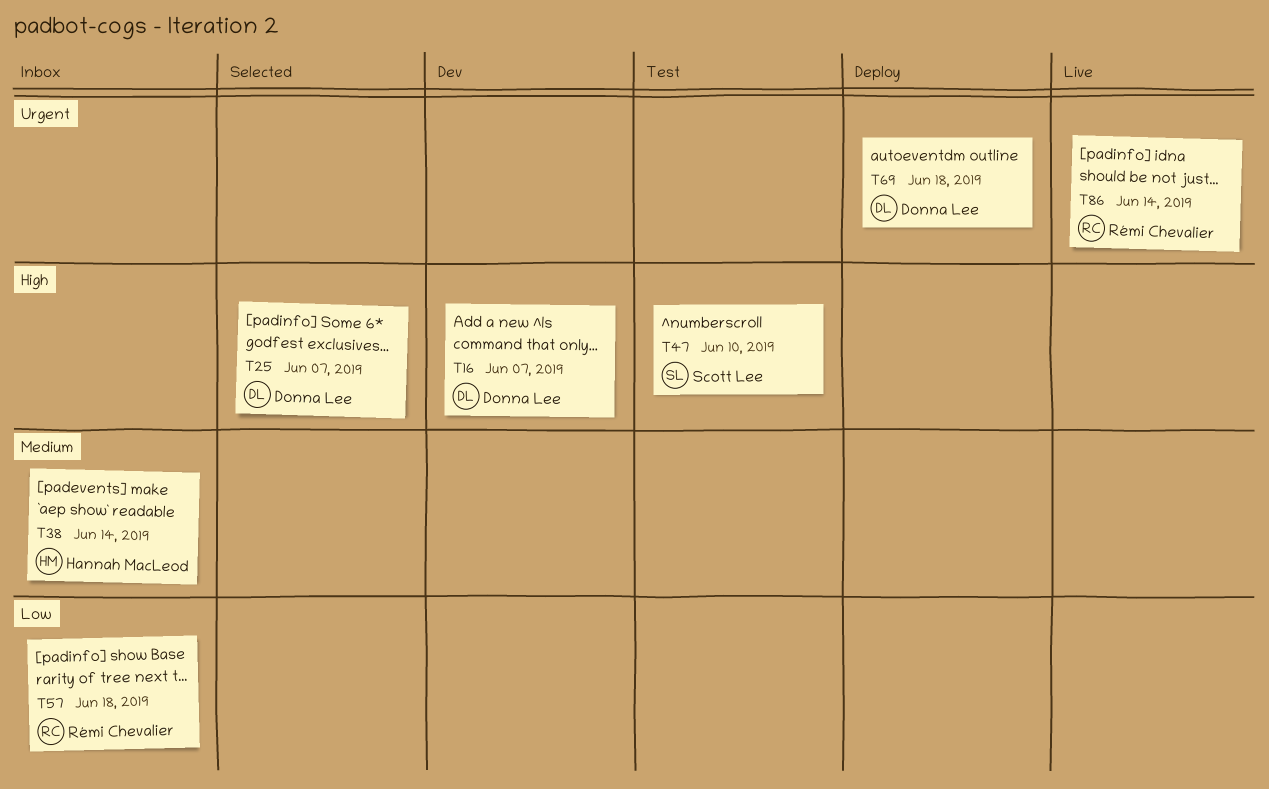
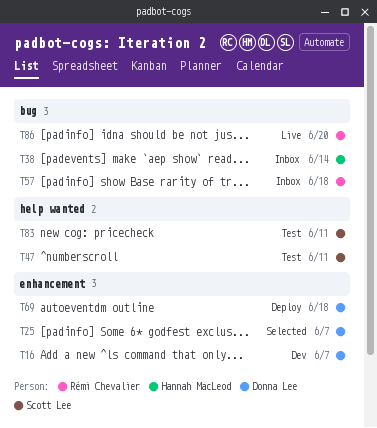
T47, due: Jun 10 -> Jun 11
T83: none -> present
T86, due: Jun 14 -> Jun 20

